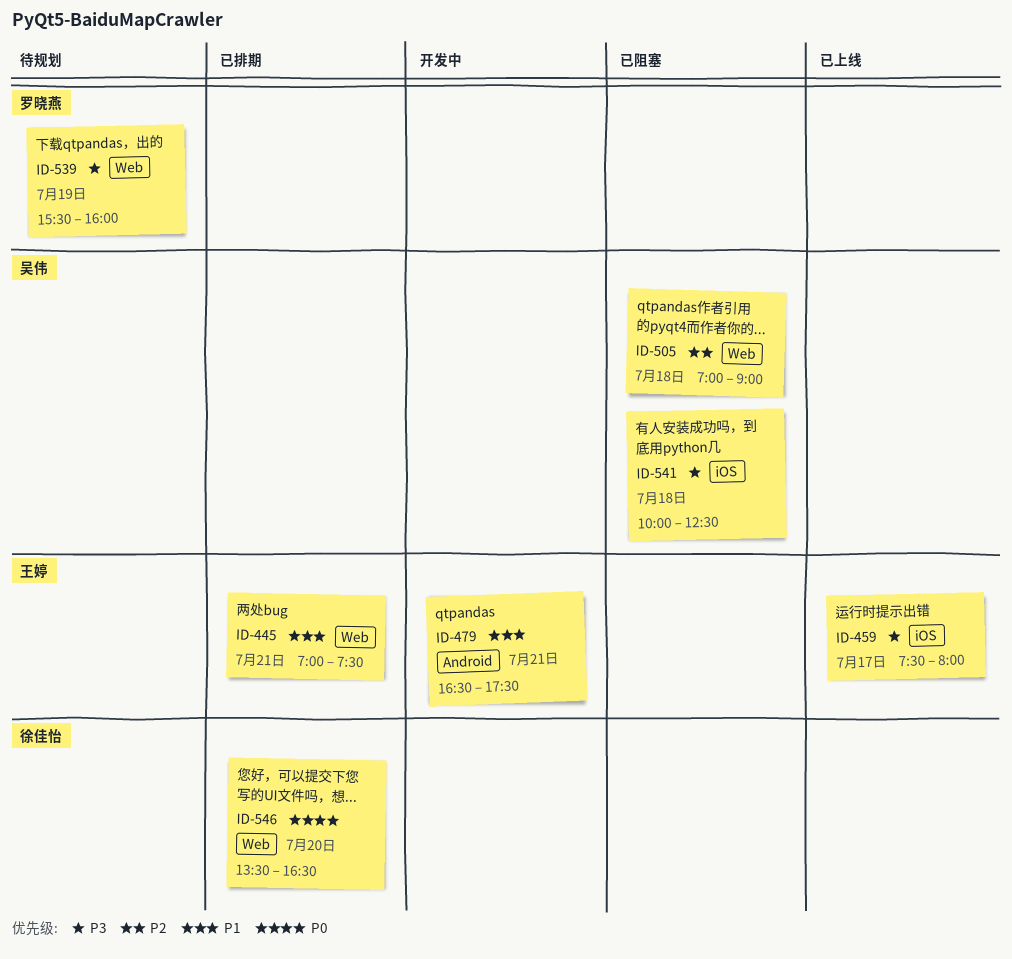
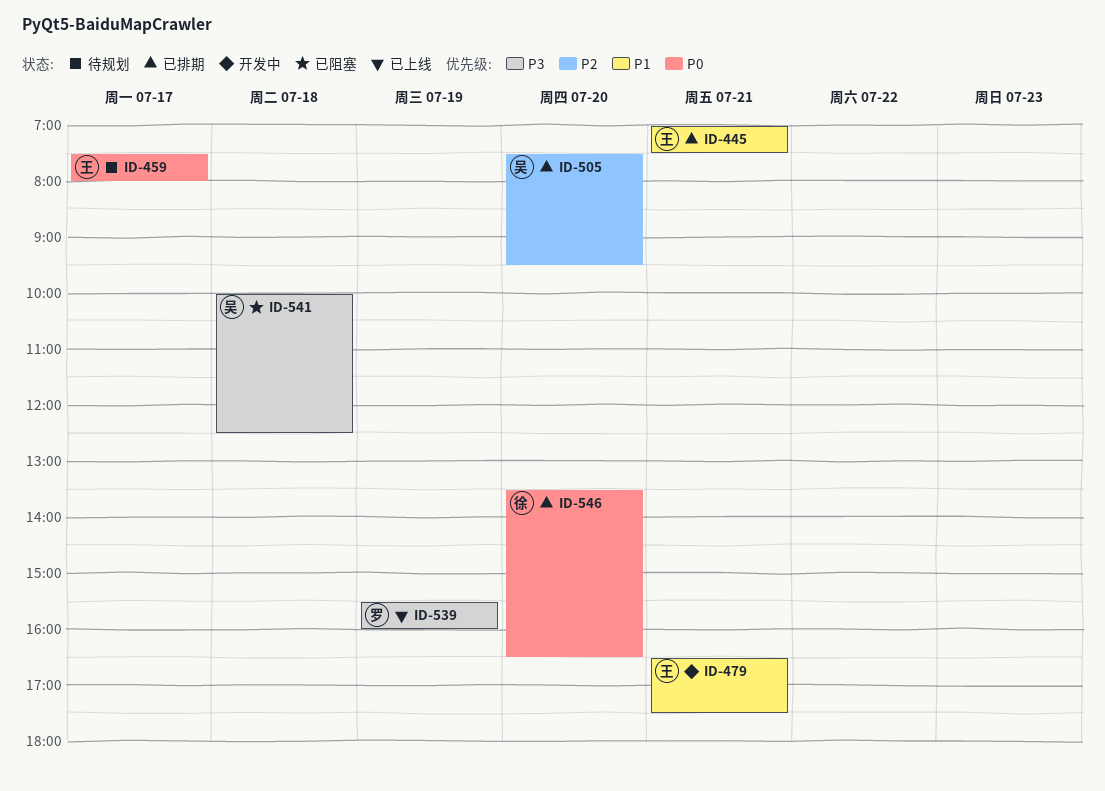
ID-459, status: 已上线 -> 待规划
ID-459, priority: P3 -> P0
ID-505, status: 已阻塞 -> 已排期
ID-505, day: Jul 18 -> Jul 20
ID-505, begins: 07:00 -> 07:30
ID-505, ends: 09:00 -> 09:30
ID-539, status: 待规划 -> 已上线

